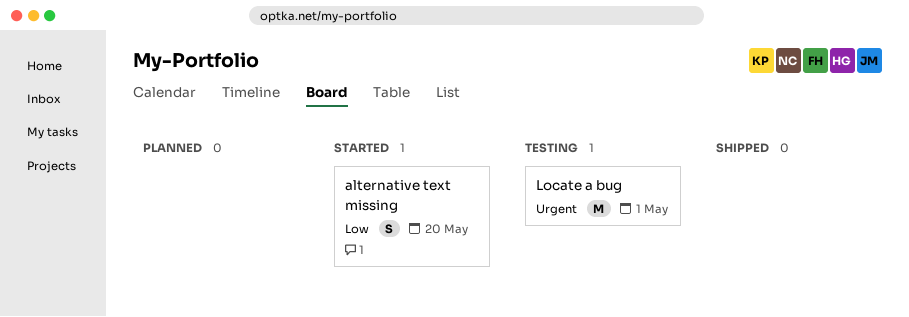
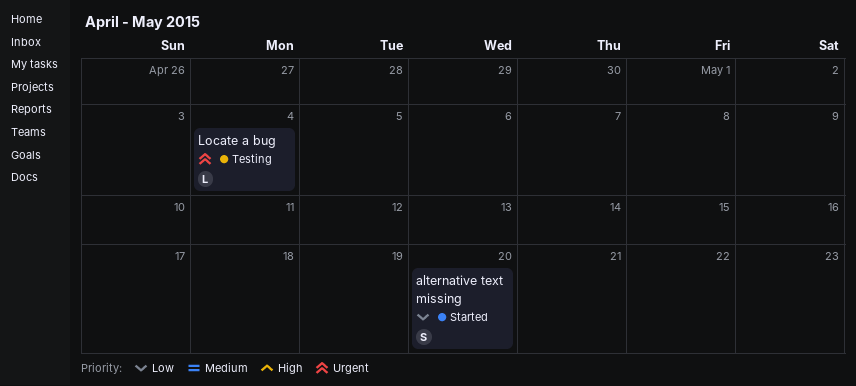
Locate a bug, estimate: M -> L
Locate a bug, due: May 1 -> May 4

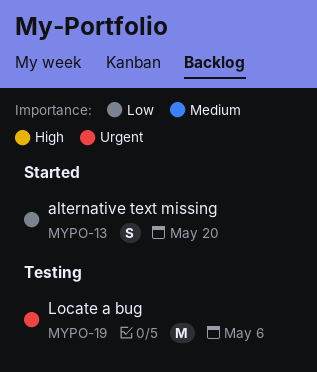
Locate a bug, estimate: L -> M
Locate a bug, due: May 4 -> May 6

